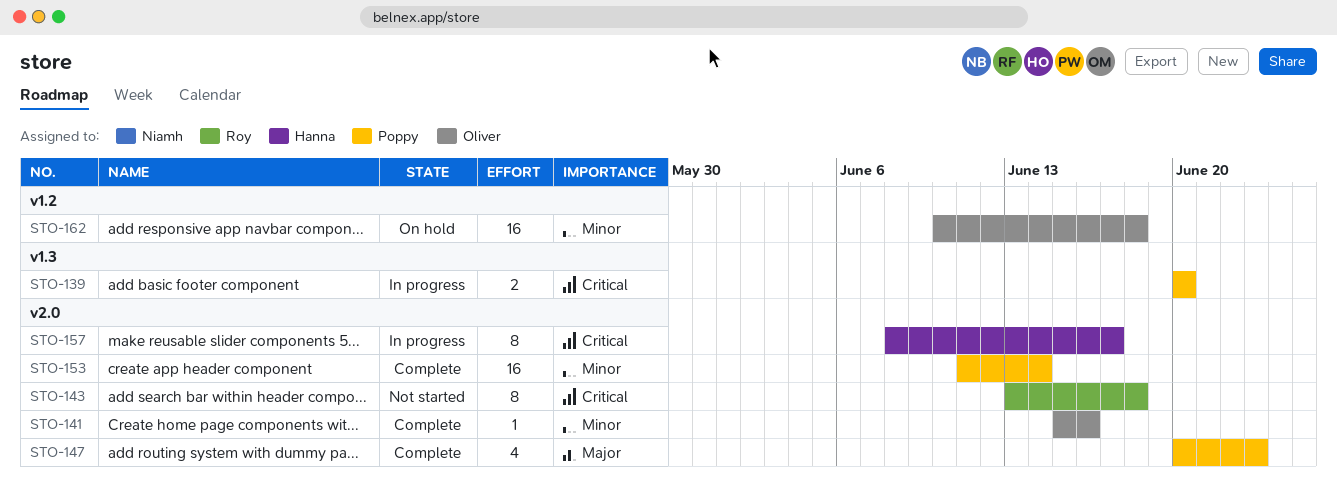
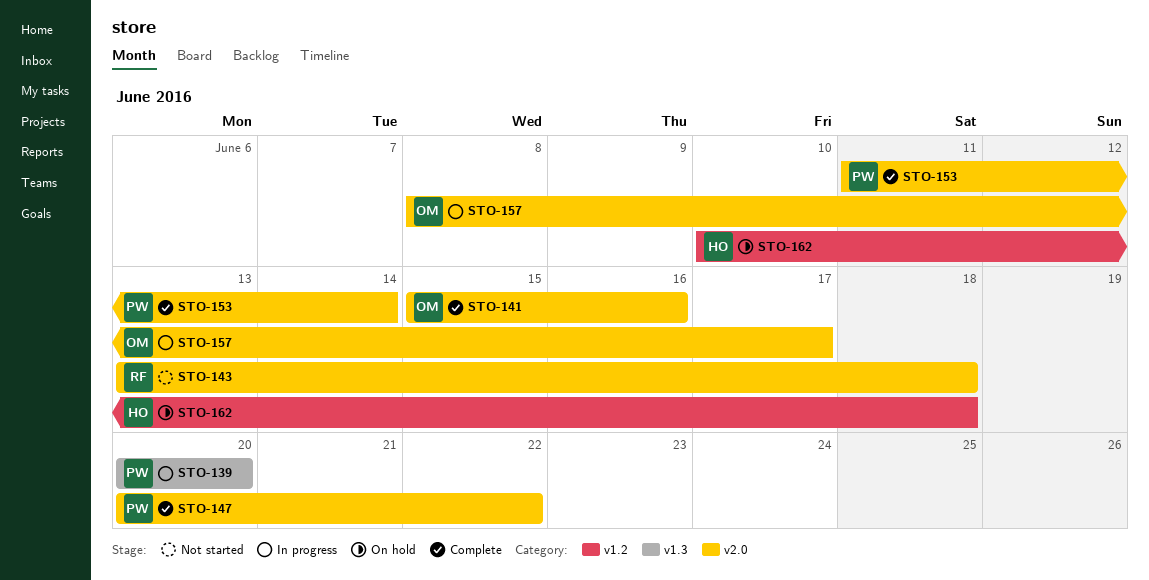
STO-147, due: Jun 23 -> Jun 22
STO-157, owner: Hanna -> Oliver
STO-162, owner: Oliver -> Hanna

